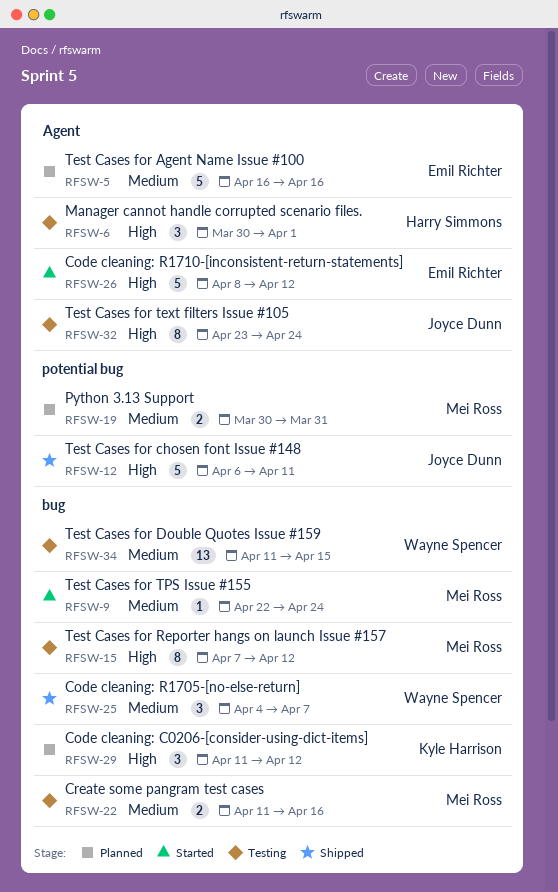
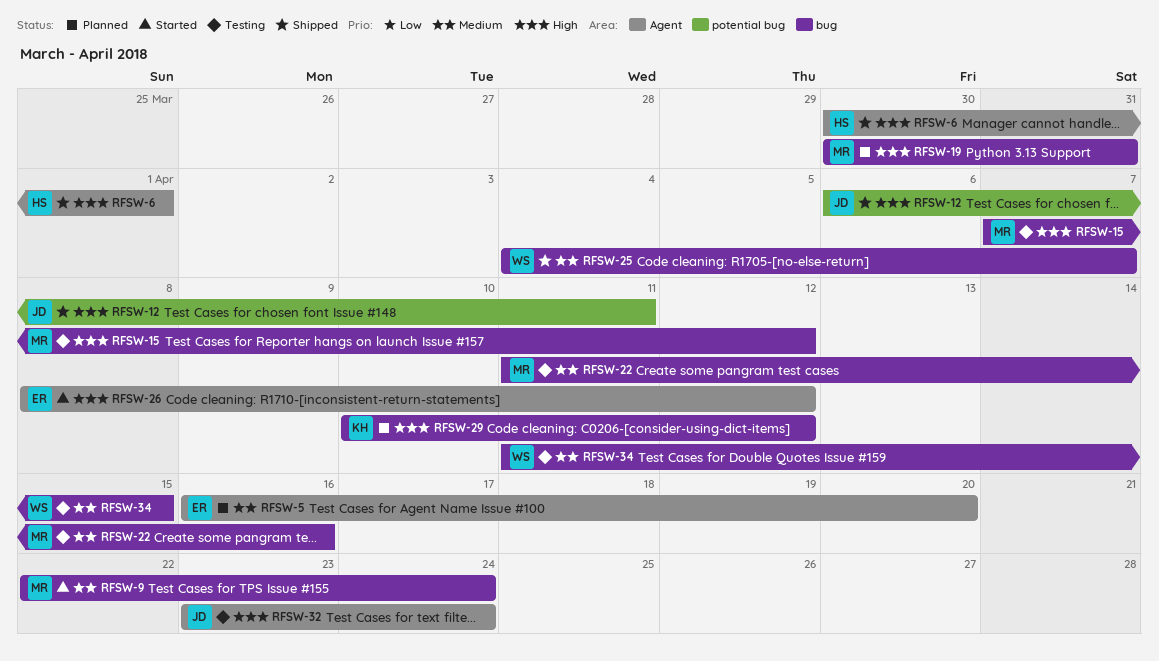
RFSW-5, due: Apr 16 -> Apr 20
RFSW-6, status: Testing -> Shipped
RFSW-19, priority: Medium -> High
RFSW-19, label: potential bug -> bug
RFSW-29, start: Apr 11 -> Apr 10

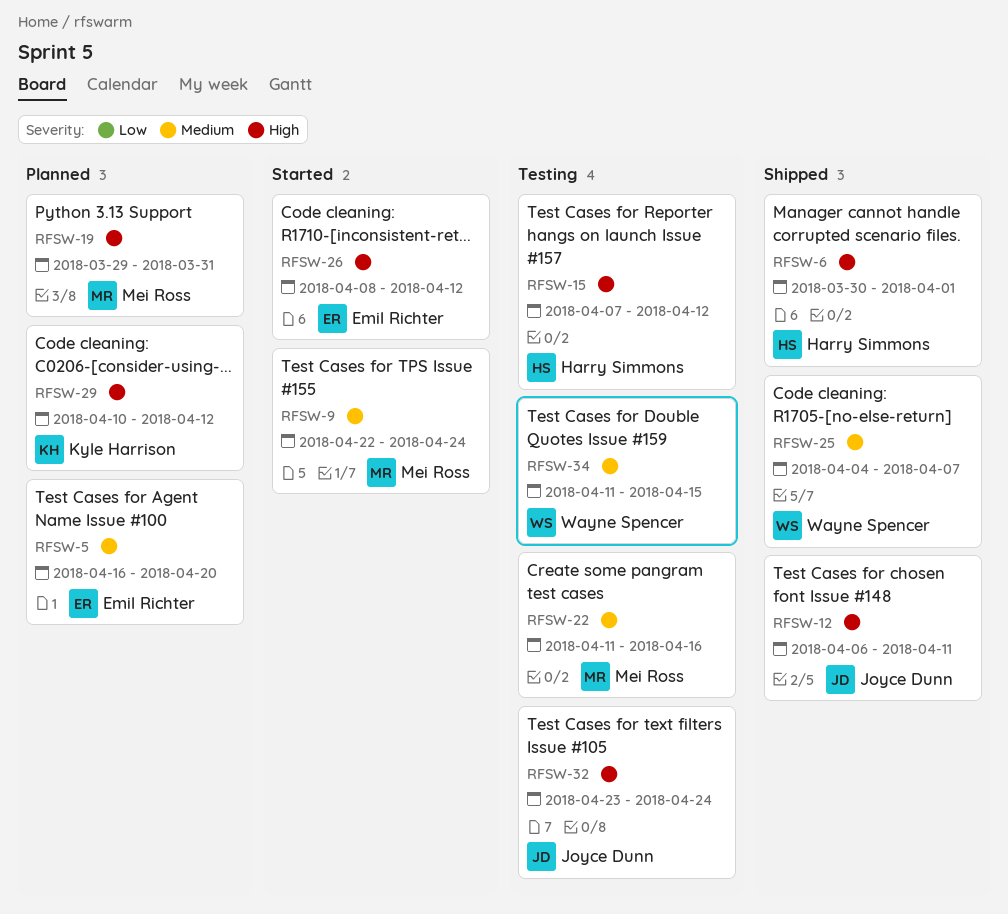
RFSW-15, owner: Mei Ross -> Harry Simmons
RFSW-19, start: Mar 30 -> Mar 29

